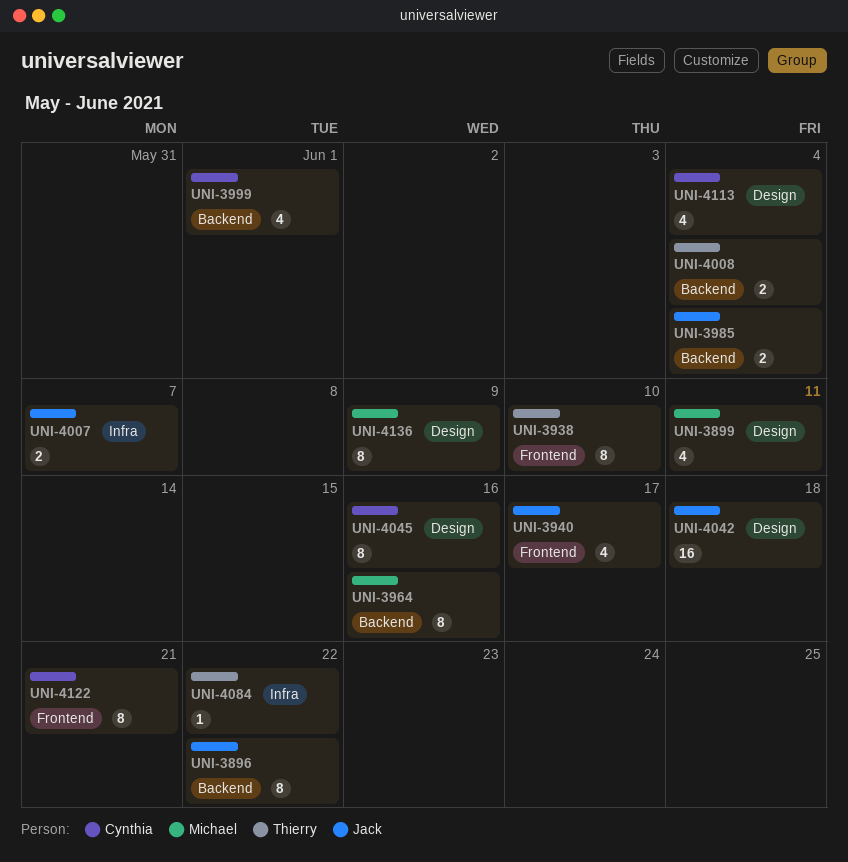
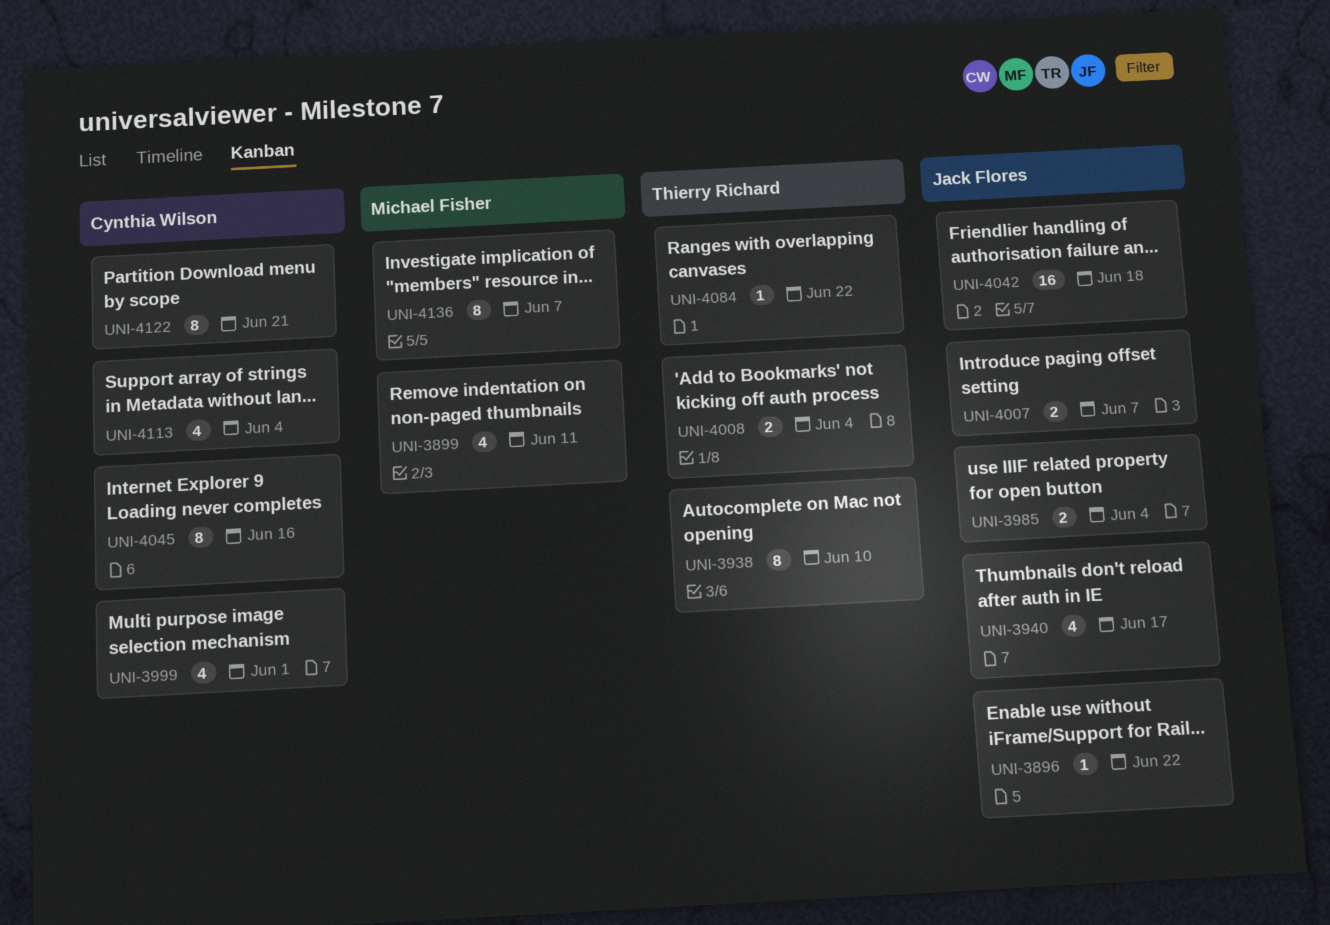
UNI-3896, estimate: 8 -> 1
UNI-3964: present -> none
UNI-4136, due: Jun 9 -> Jun 7

